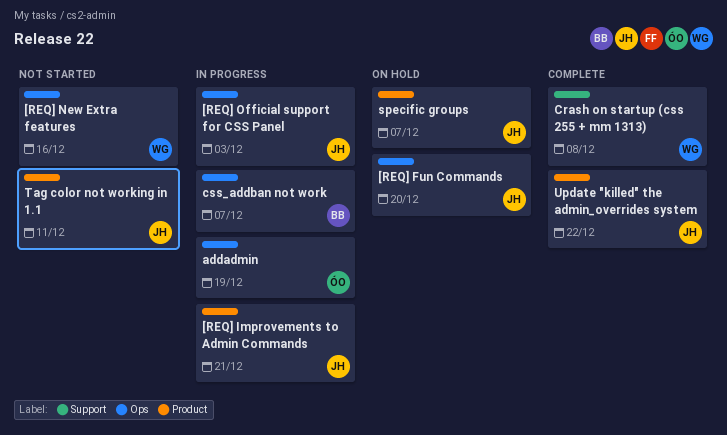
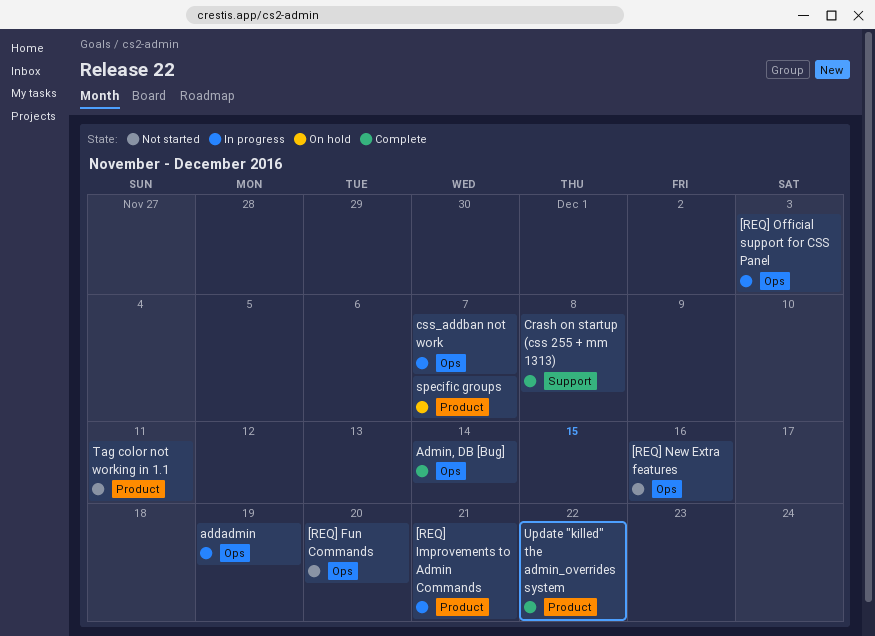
[REQ] Fun Commands, status: On hold -> Not started
Admin, DB [Bug]: none -> present

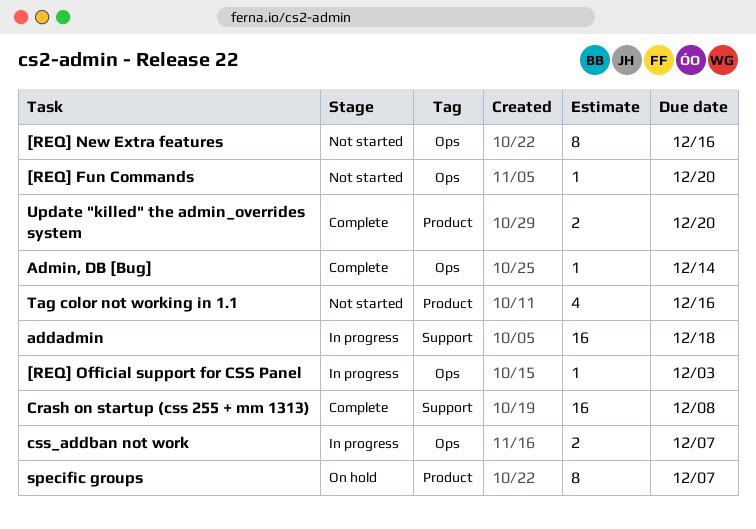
[REQ] Improvements to Admin Commands: present -> none
addadmin, label: Ops -> Support
addadmin, due: Dec 19 -> Dec 18
Tag color not working in 1.1, due: Dec 11 -> Dec 16
Update "killed" the admin_overrides system, due: Dec 22 -> Dec 20

